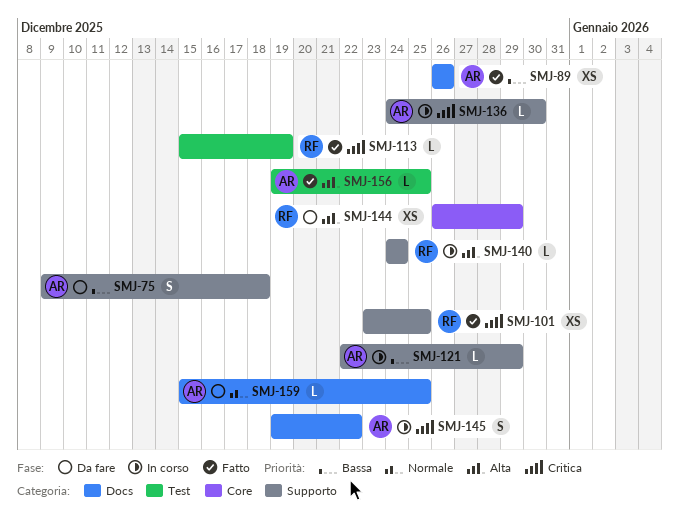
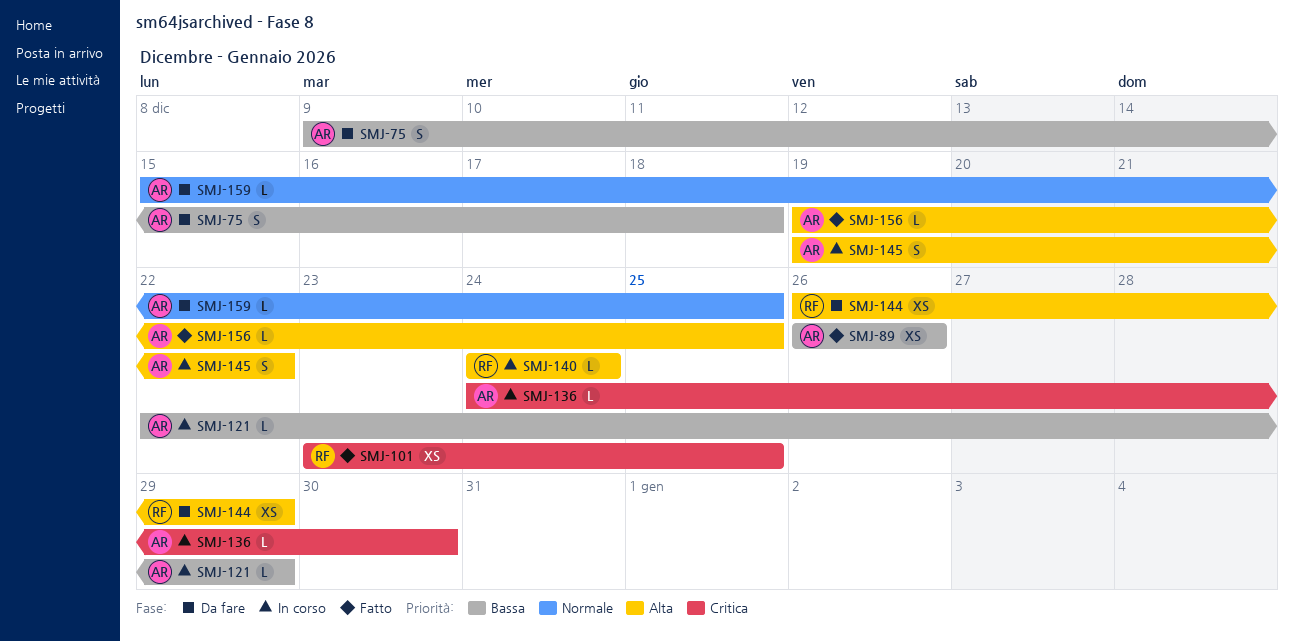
SMJ-113: present -> none
SMJ-145, priority: Critica -> Alta

